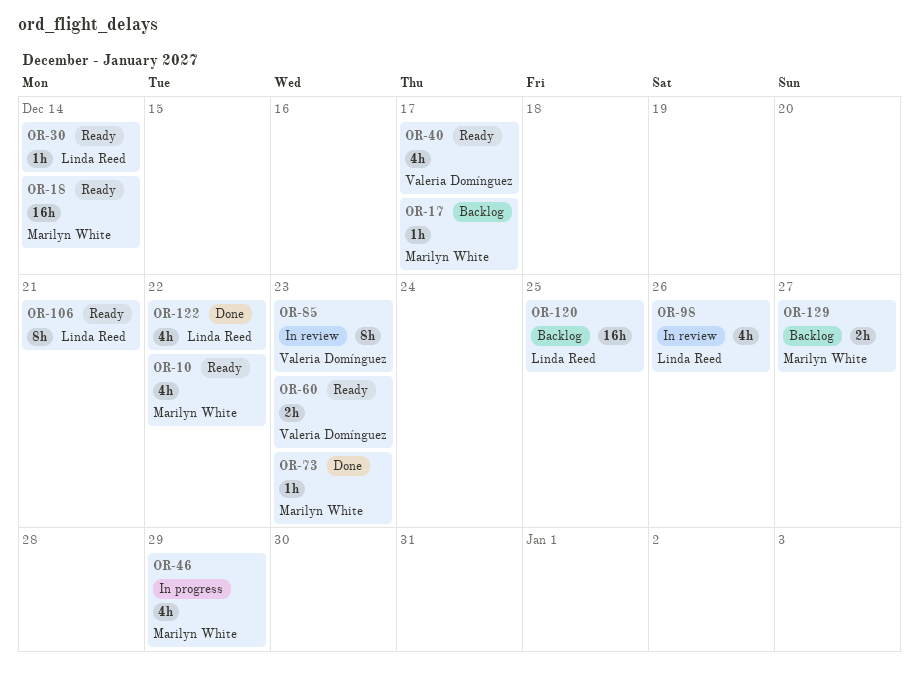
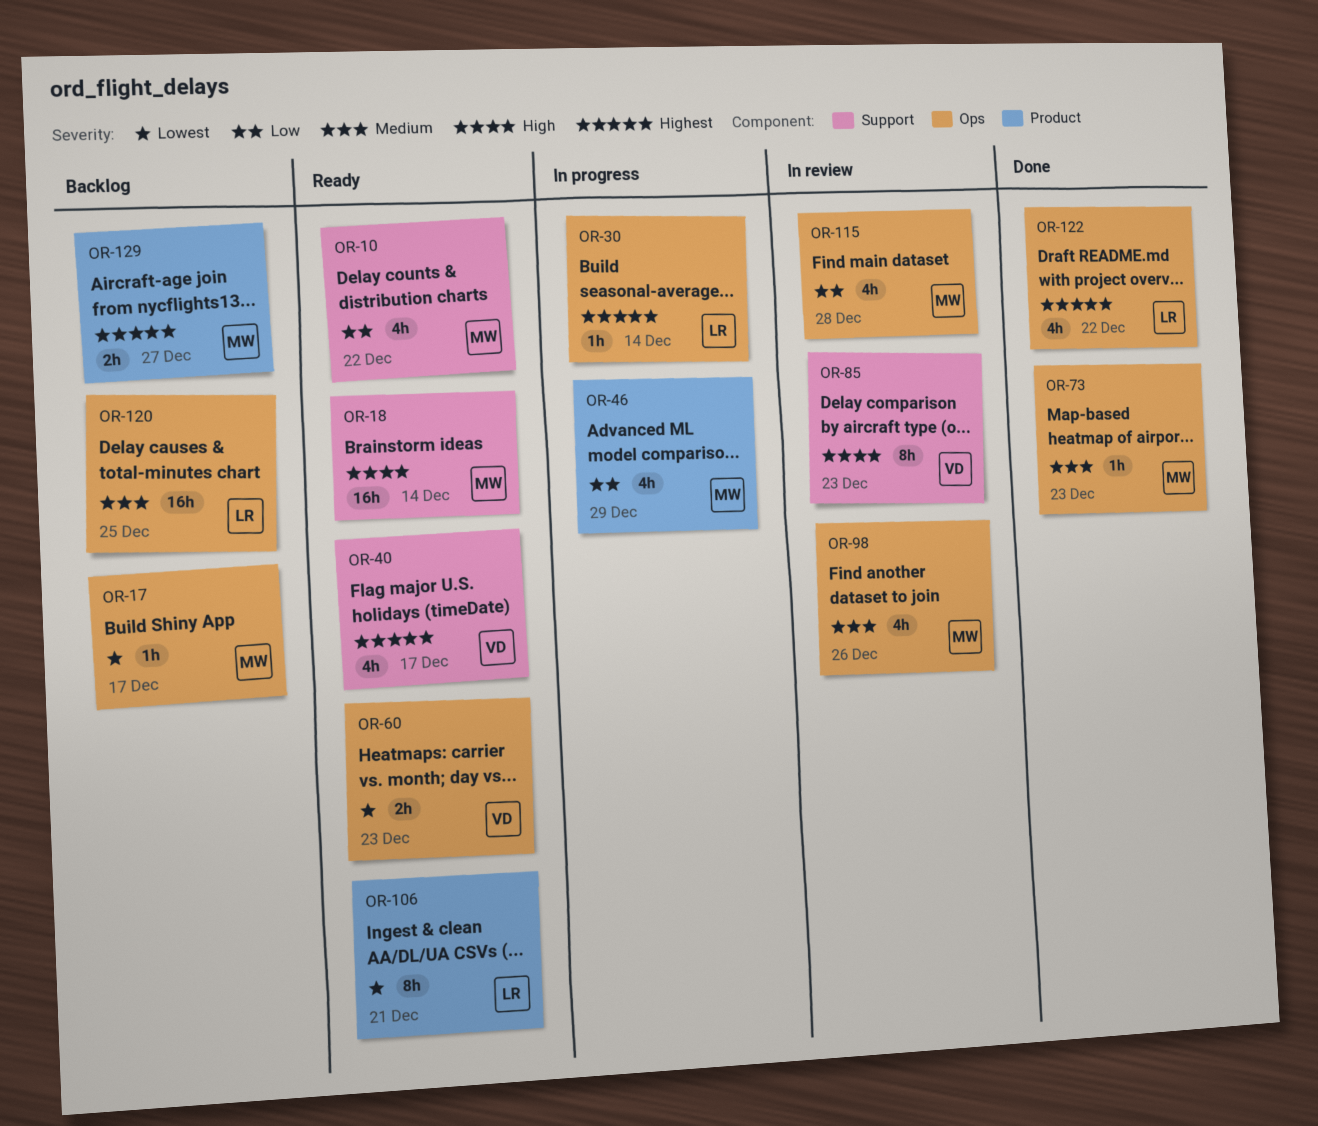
OR-30, status: Ready -> In progress
OR-98, owner: Linda Reed -> Marilyn White
OR-115: none -> present

